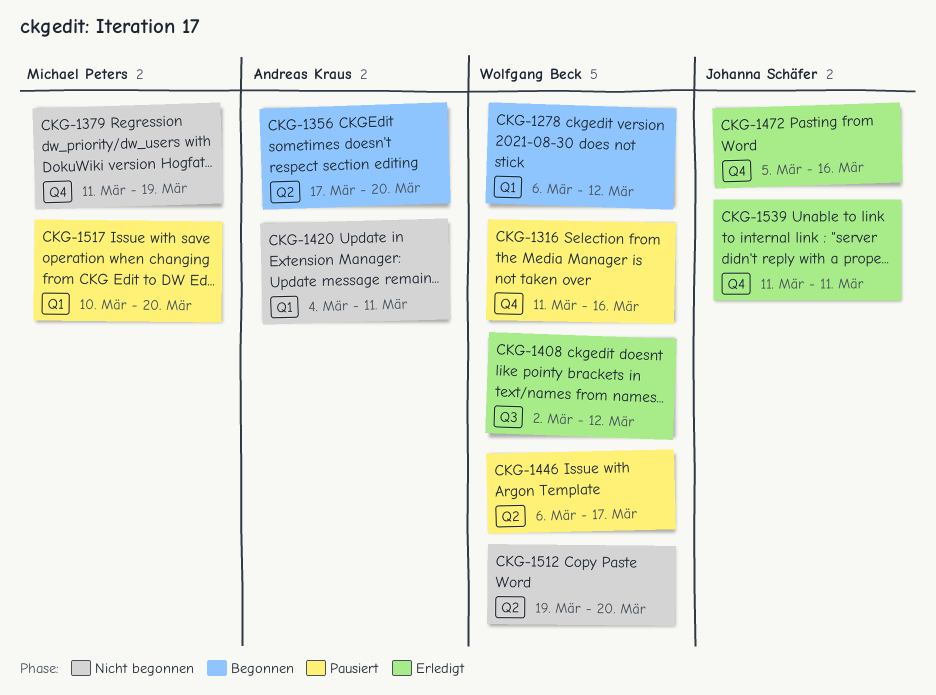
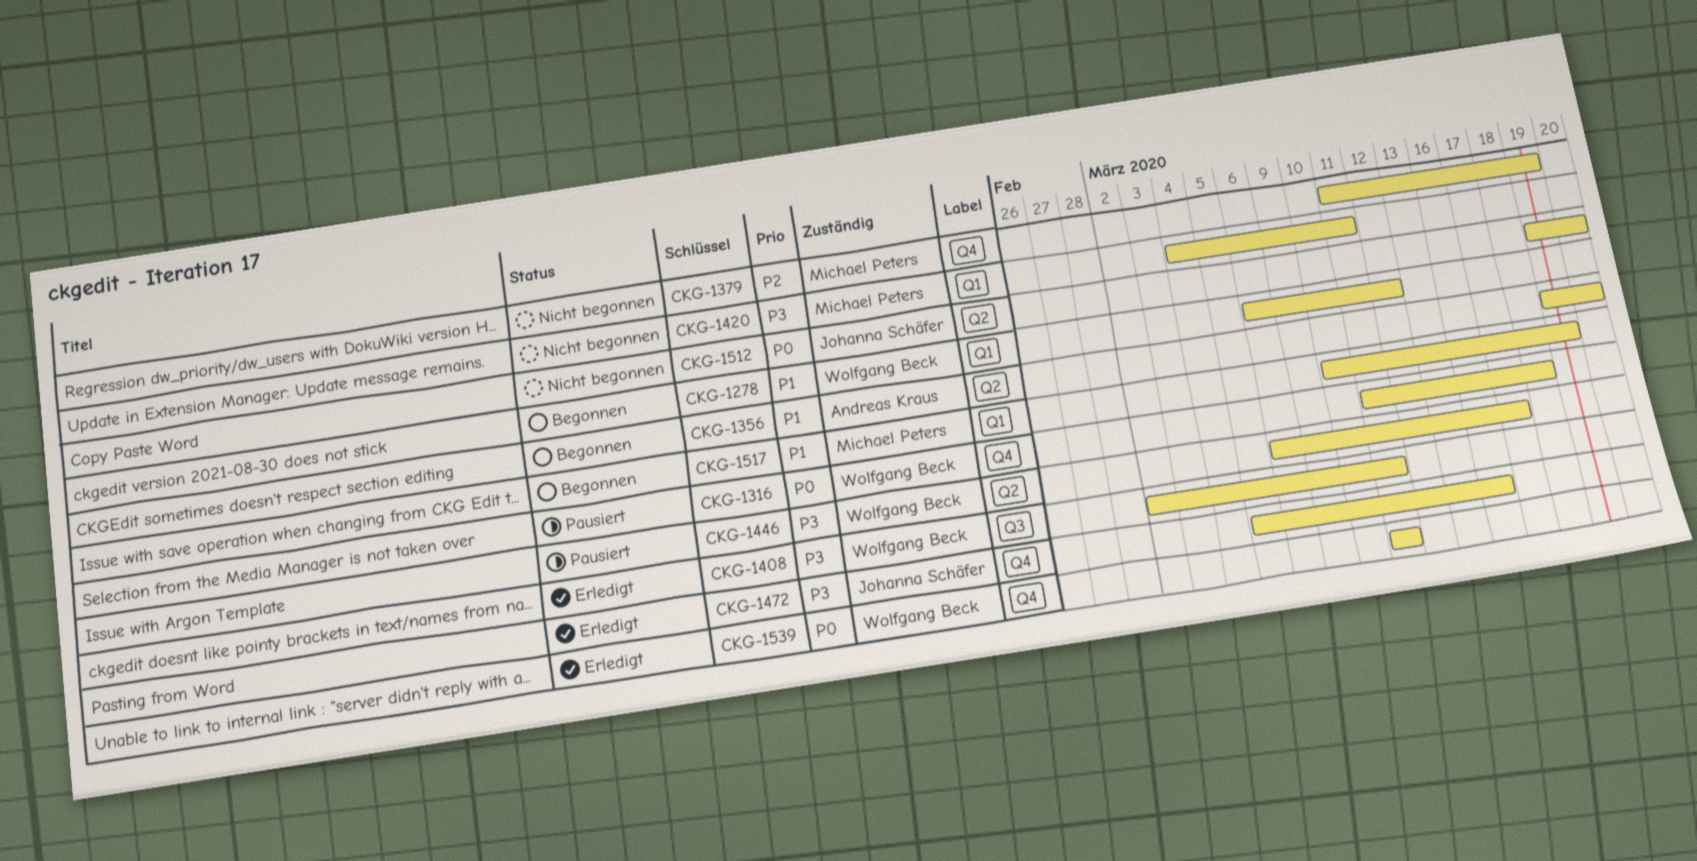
CKG-1316, due: Mar 16 -> Mar 18
CKG-1356, start: Mar 17 -> Mar 19
CKG-1408, due: Mar 12 -> Mar 11
CKG-1420, owner: Andreas Kraus -> Michael Peters
CKG-1512, owner: Wolfgang Beck -> Johanna Schäfer
CKG-1517, status: Pausiert -> Begonnen
CKG-1517, due: Mar 20 -> Mar 19
CKG-1539, owner: Johanna Schäfer -> Wolfgang Beck

